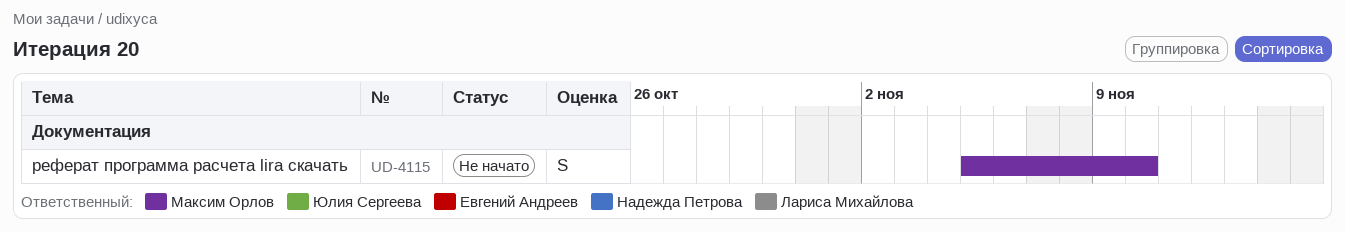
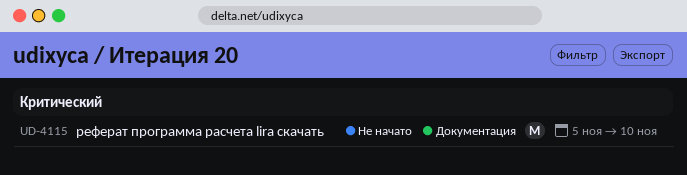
UD-4115, estimate: S -> M

